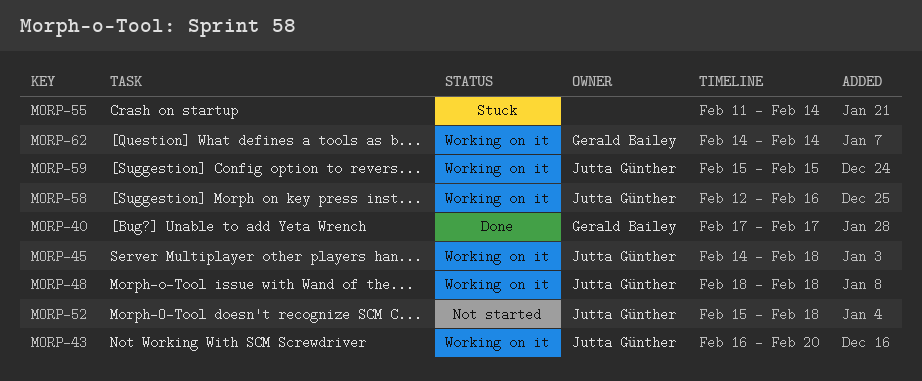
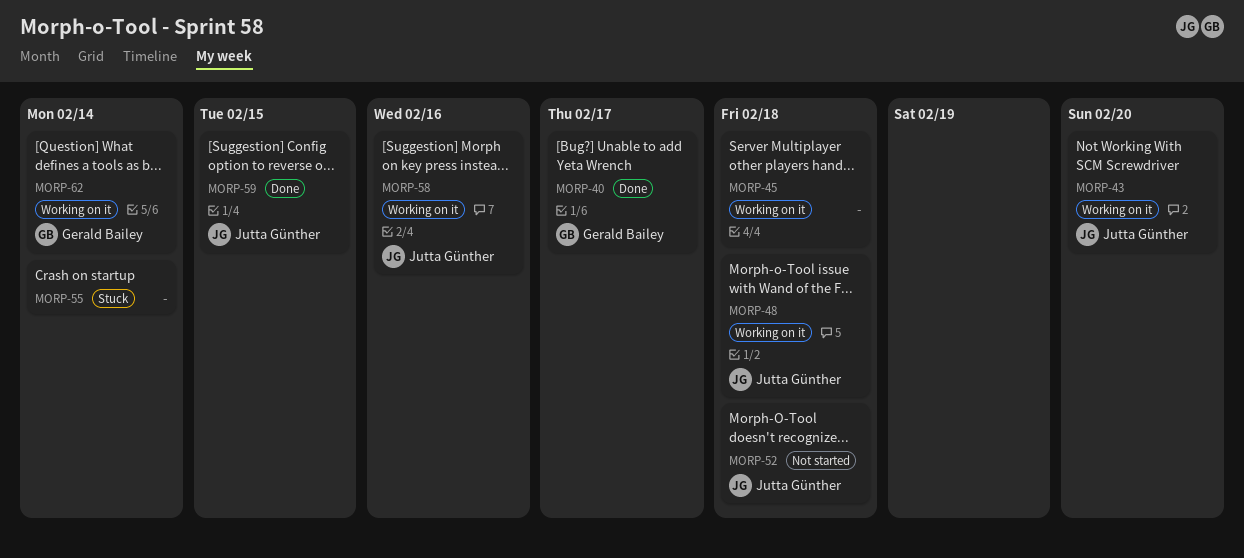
MORP-45, owner: Jutta Günther -> none
MORP-59, status: Working on it -> Done

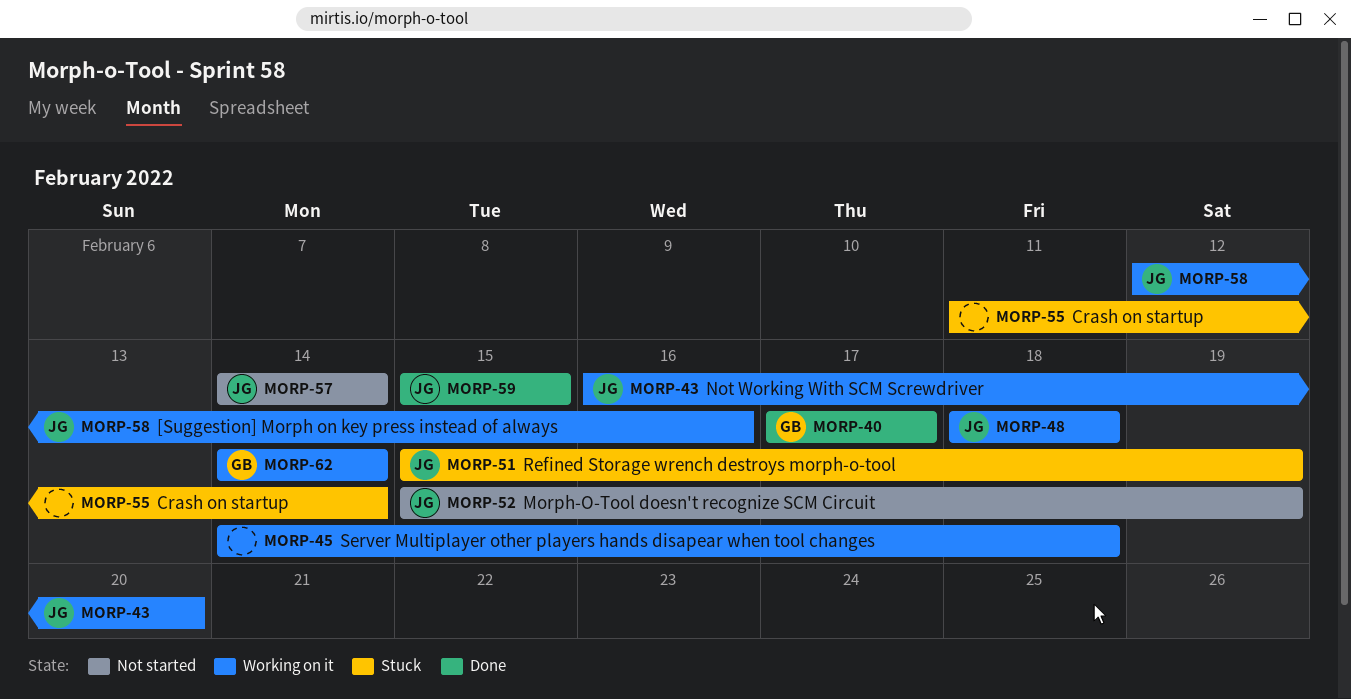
MORP-51: none -> present
MORP-52, due: Feb 18 -> Feb 19
MORP-57: none -> present

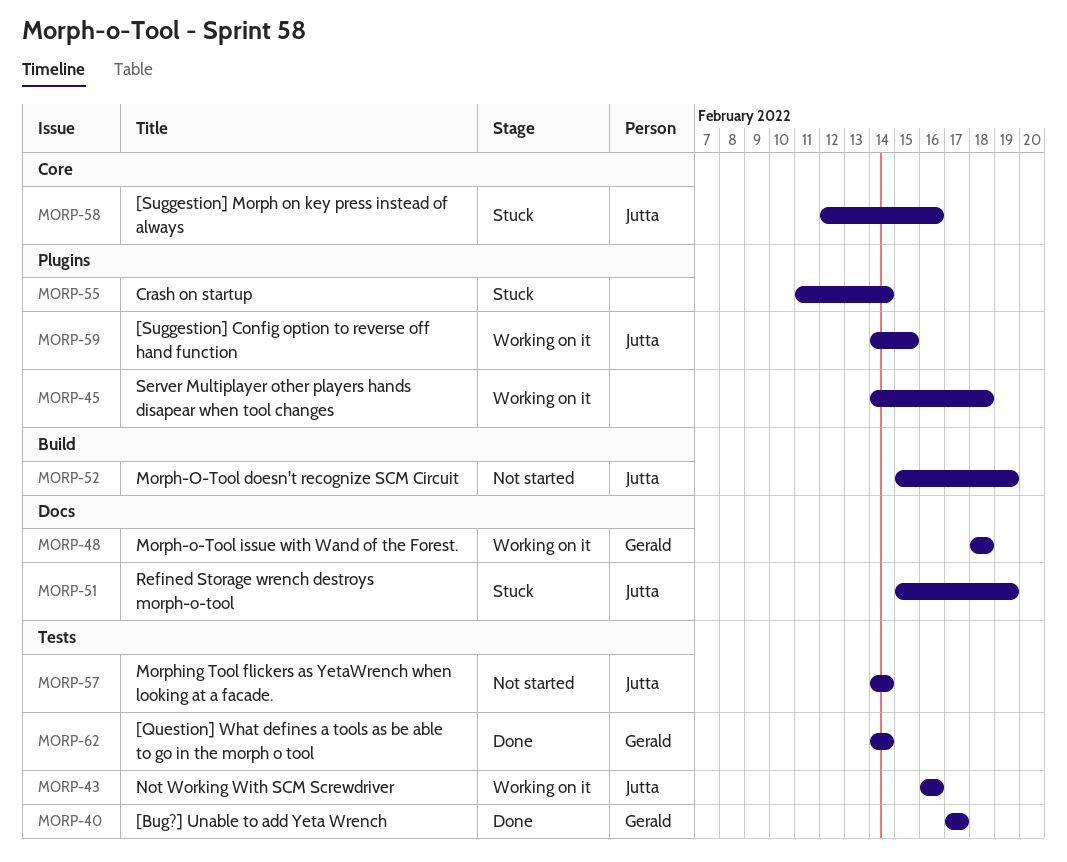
MORP-43, due: Feb 20 -> Feb 16
MORP-48, owner: Jutta -> Gerald
MORP-58, status: Working on it -> Stuck
MORP-59, status: Done -> Working on it
MORP-59, start: Feb 15 -> Feb 14
MORP-62, status: Working on it -> Done

